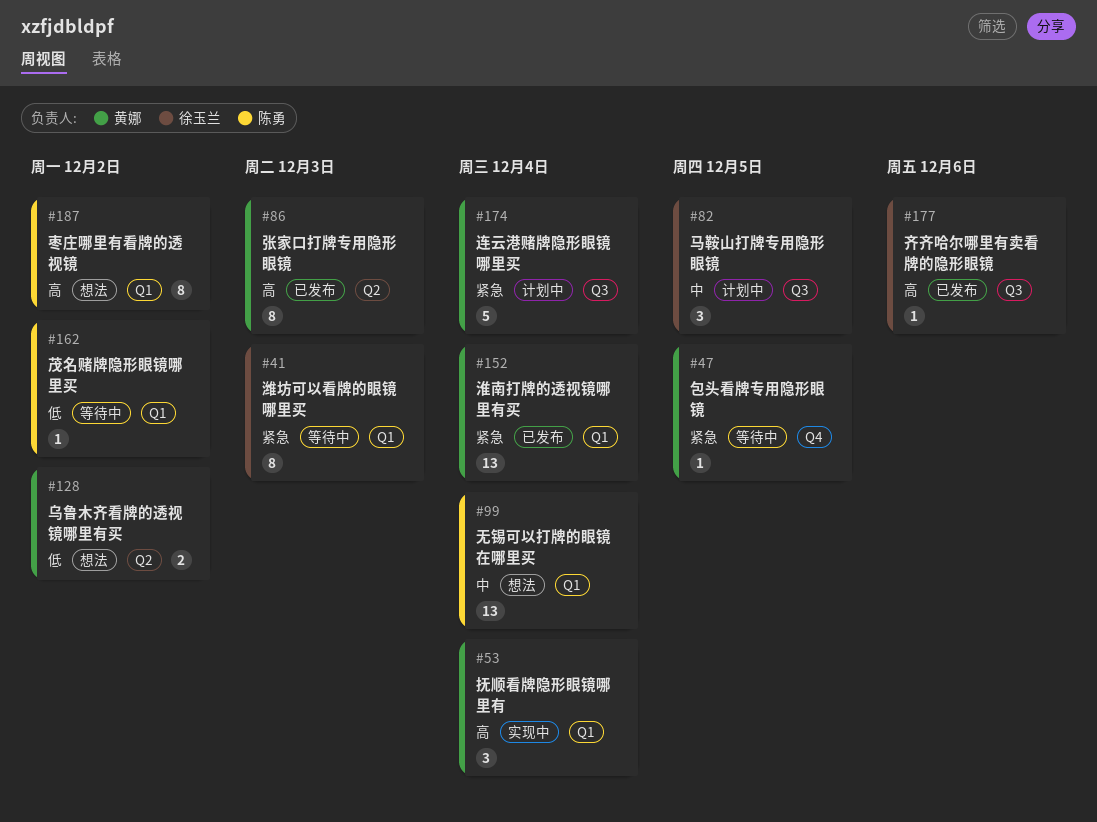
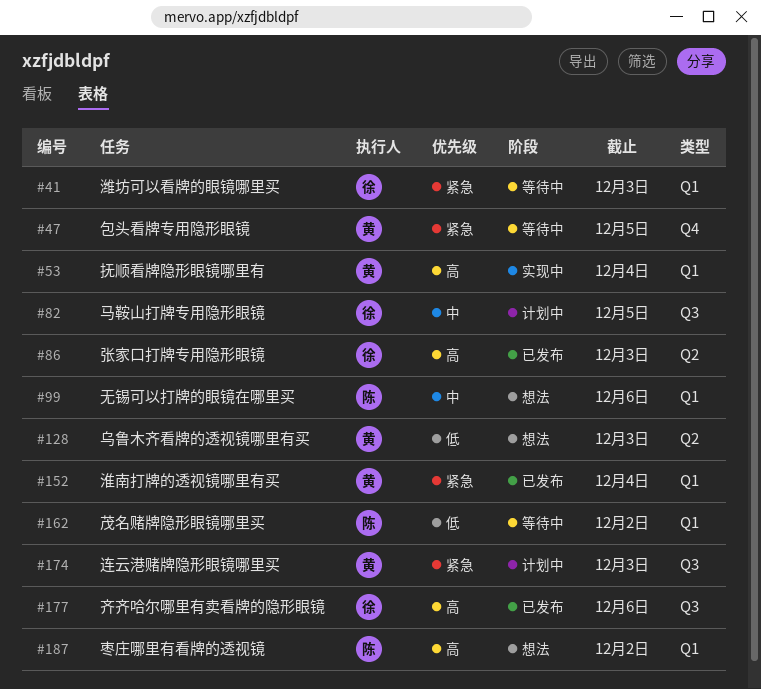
#86, owner: 黄娜 -> 徐玉兰
#99, due: Dec 4 -> Dec 6
#128, due: Dec 2 -> Dec 3
#174, due: Dec 4 -> Dec 3

